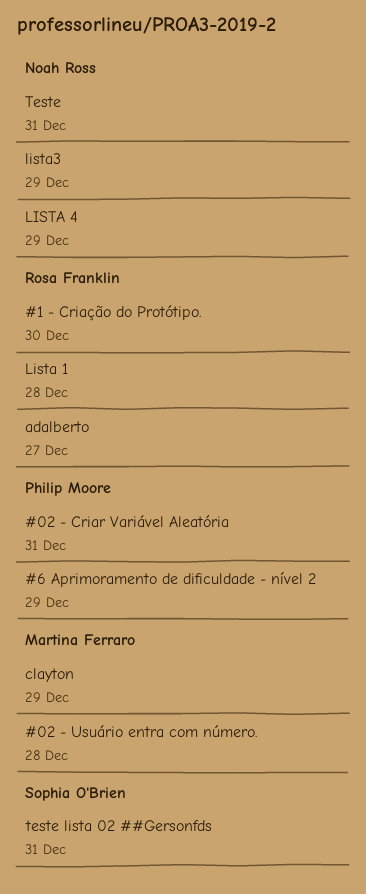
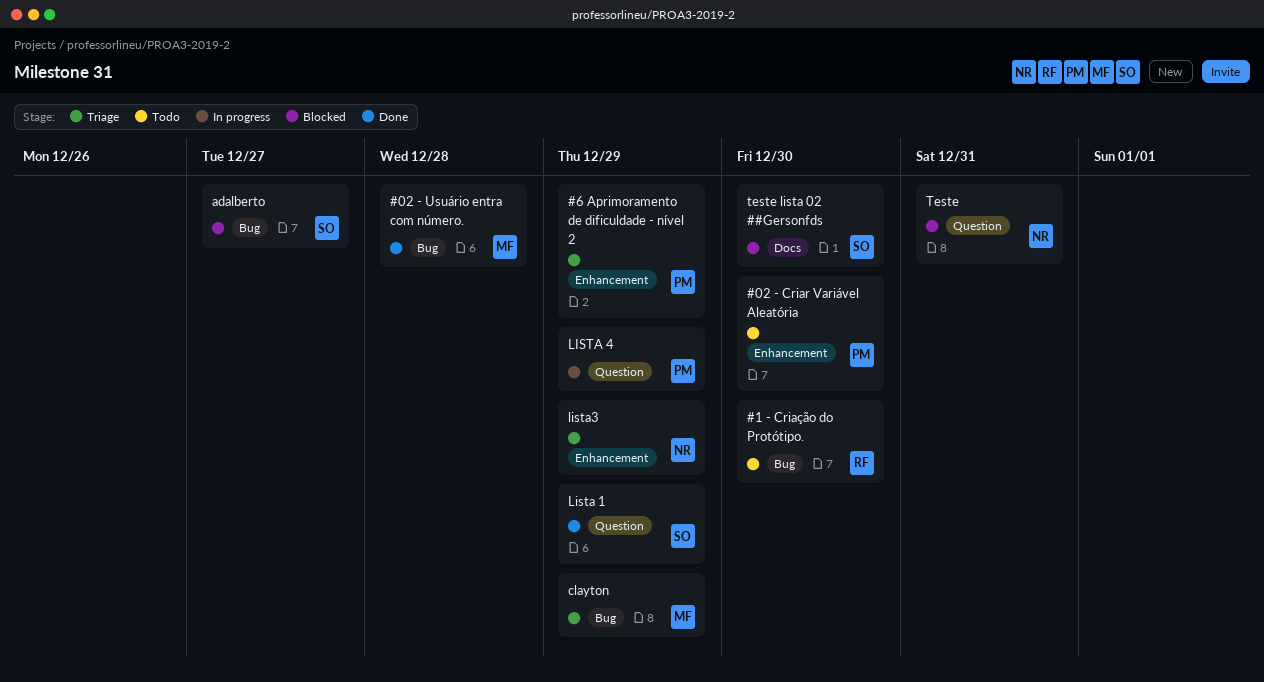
#02 - Criar Variável Aleatória, due: Dec 31 -> Dec 30
adalberto, owner: Rosa Franklin -> Sophia O'Brien
Lista 1, owner: Rosa Franklin -> Sophia O'Brien
Lista 1, due: Dec 28 -> Dec 29
LISTA 4, owner: Noah Ross -> Philip Moore
teste lista 02 ##Gersonfds, due: Dec 31 -> Dec 30

